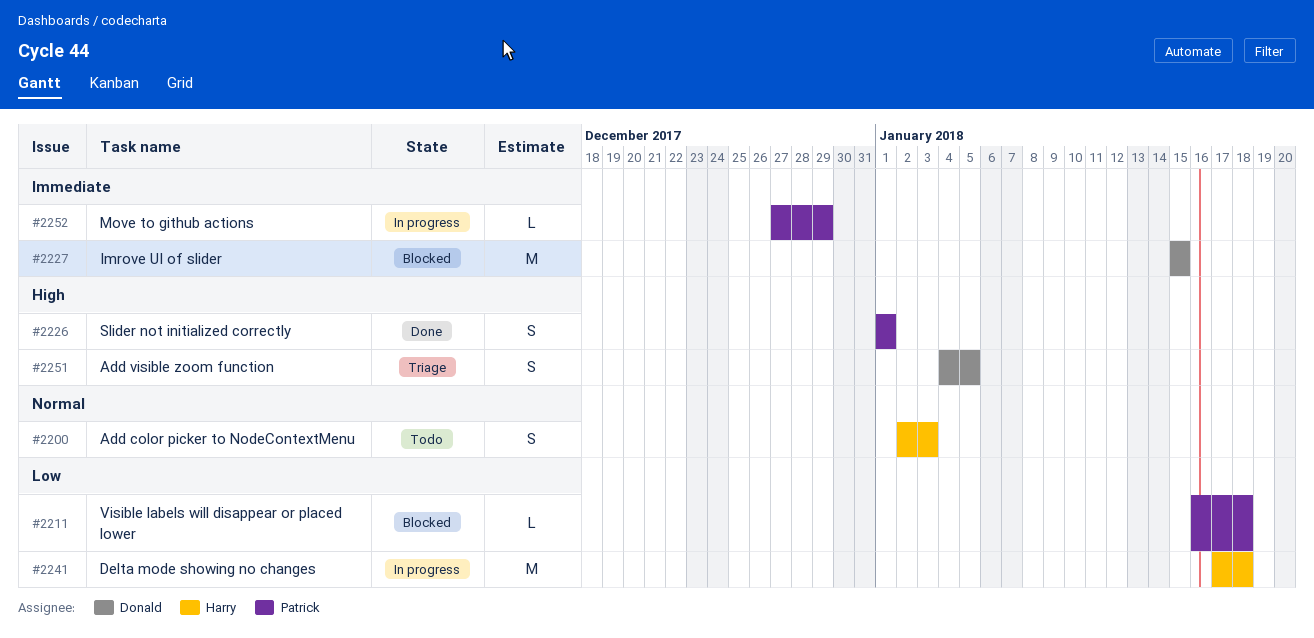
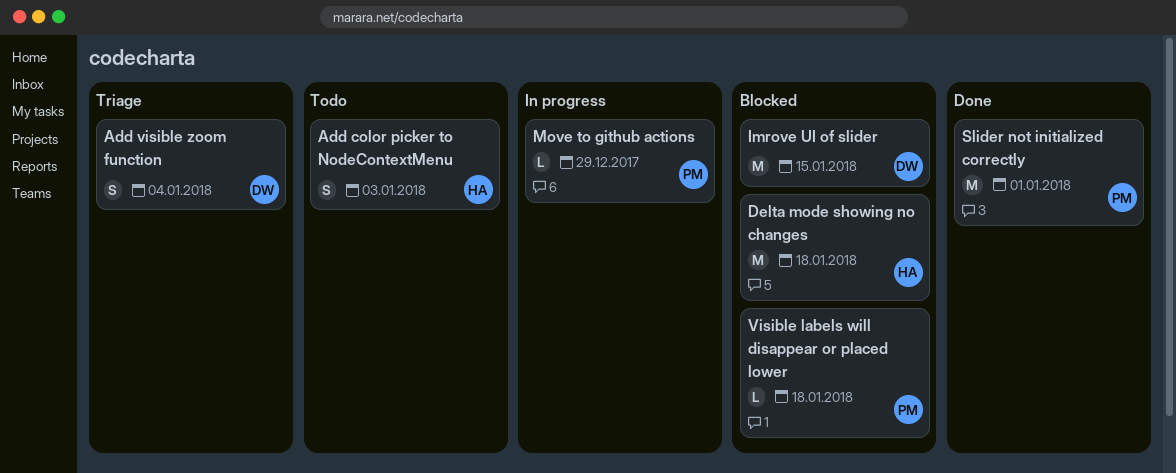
Add visible zoom function, due: Jan 5 -> Jan 4
Delta mode showing no changes, status: In progress -> Blocked
Slider not initialized correctly, estimate: S -> M

